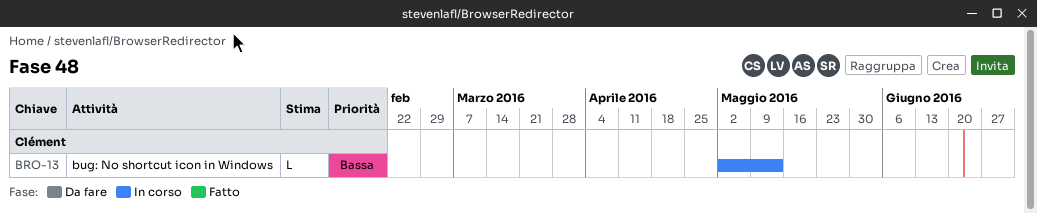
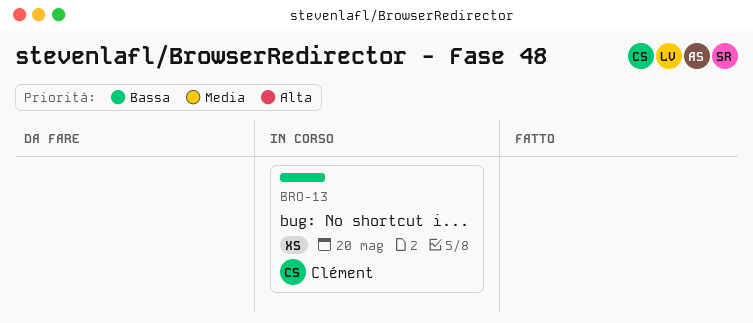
BRO-13, estimate: L -> XS
BRO-13, due: May 13 -> May 20

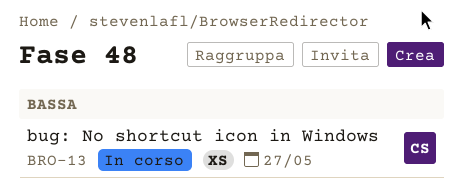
BRO-13, due: May 20 -> May 27

